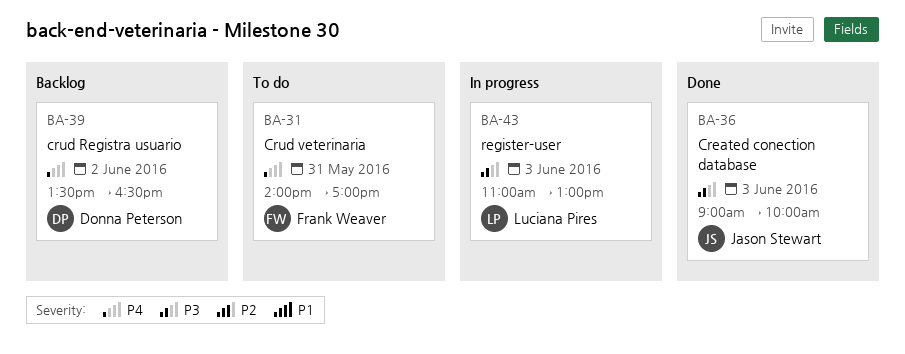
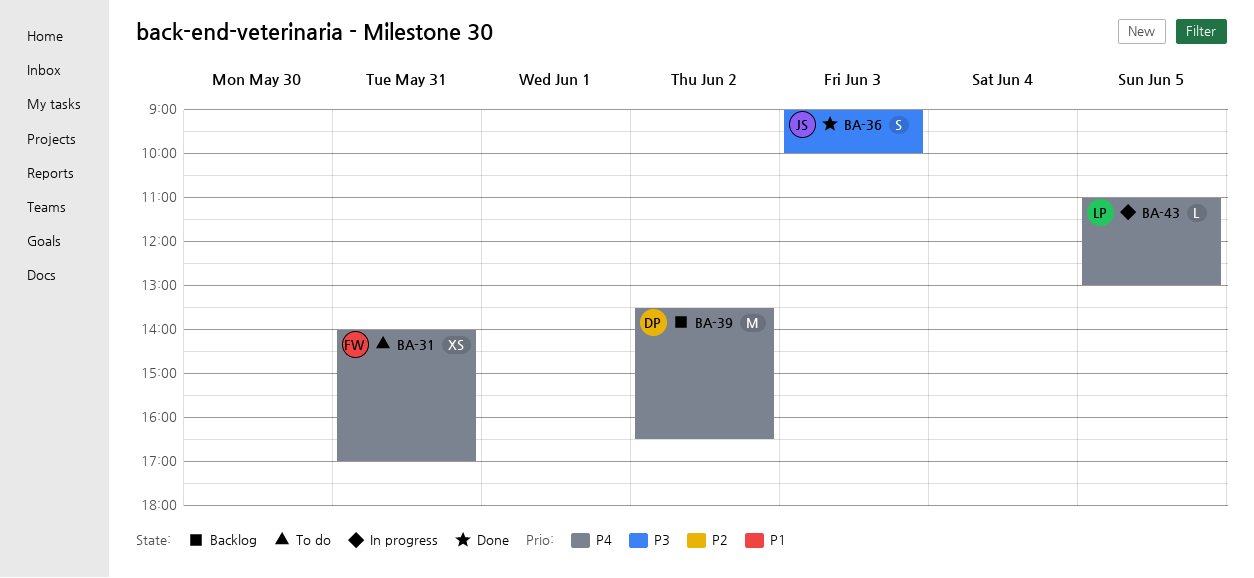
BA-43, priority: P3 -> P4
BA-43, day: Jun 3 -> Jun 5

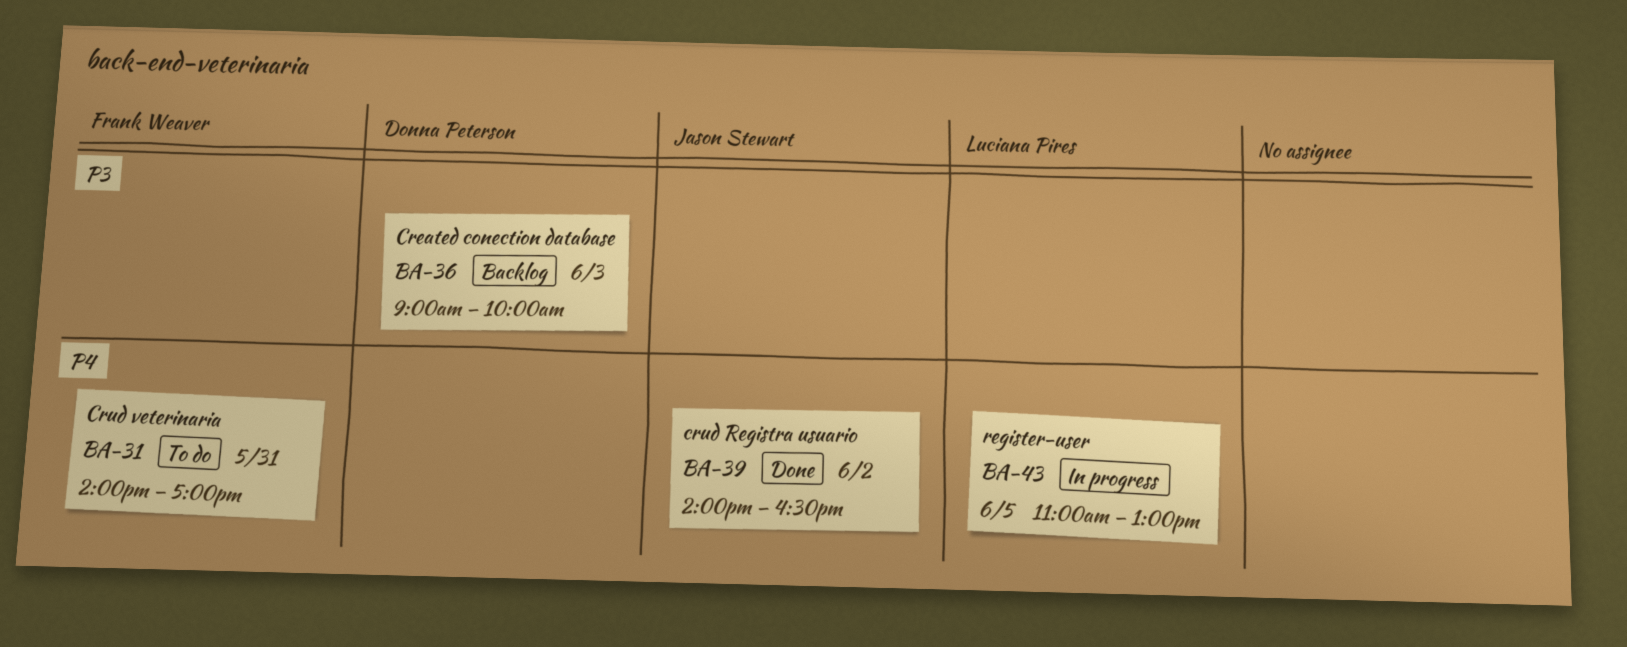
BA-36, status: Done -> Backlog
BA-36, owner: Jason Stewart -> Donna Peterson
BA-39, status: Backlog -> Done
BA-39, owner: Donna Peterson -> Jason Stewart
BA-39, begins: 13:30 -> 14:00

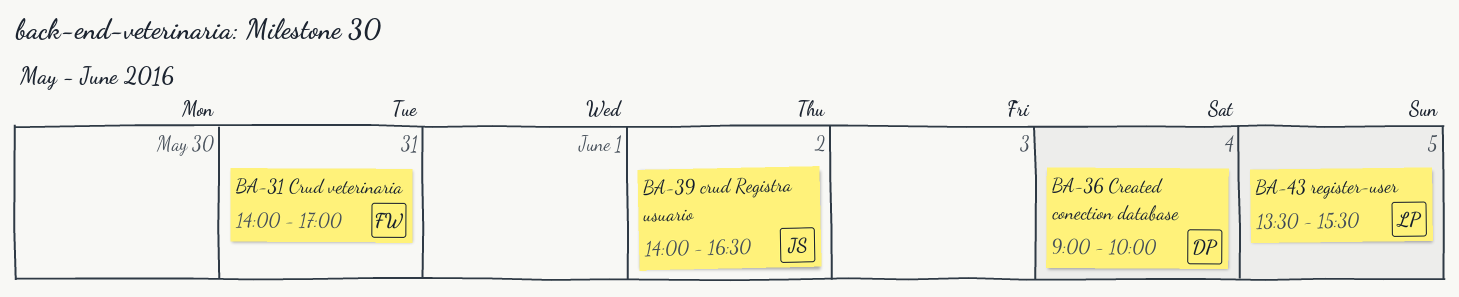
BA-36, day: Jun 3 -> Jun 4
BA-43, begins: 11:00 -> 13:30
BA-43, ends: 13:00 -> 15:30

